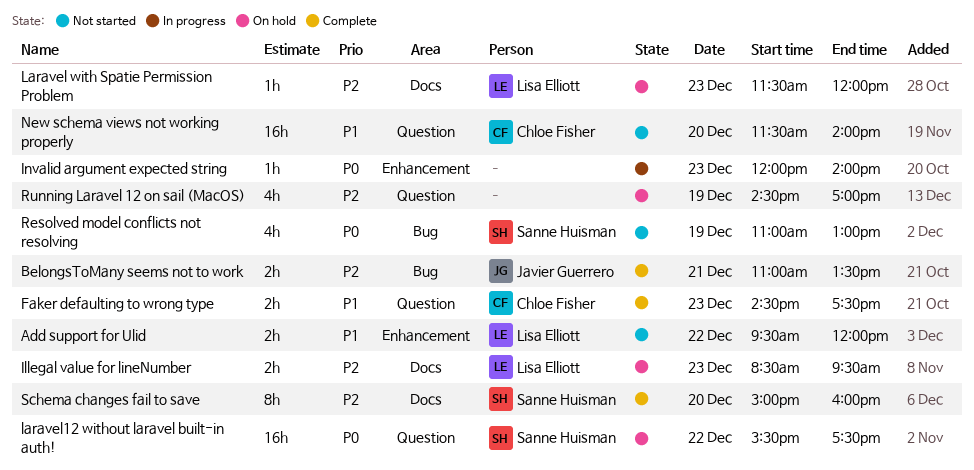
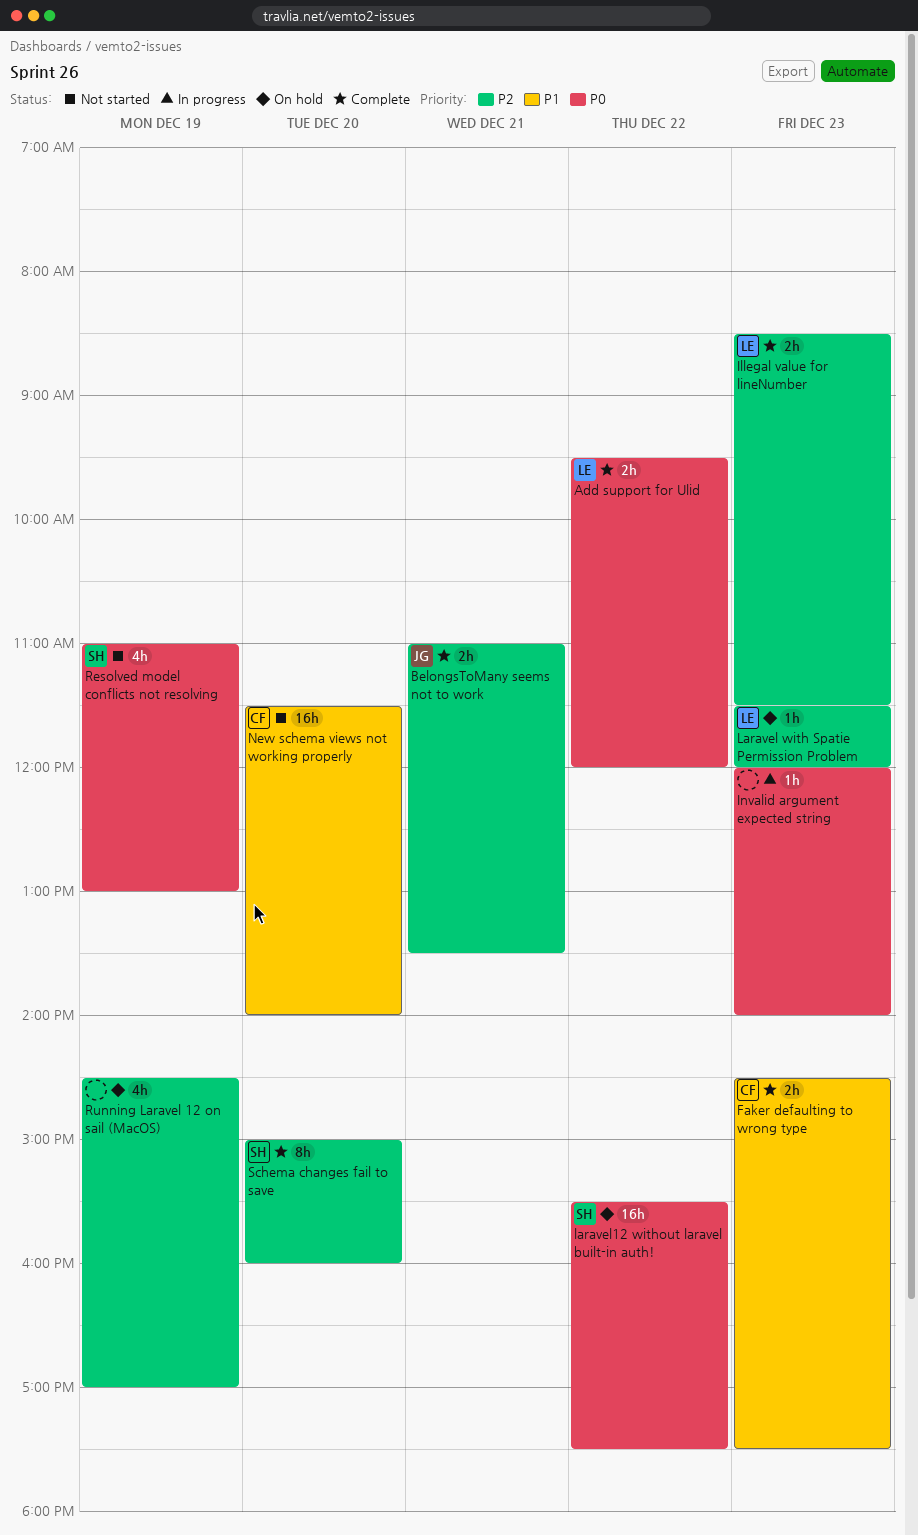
Add support for Ulid, status: Not started -> Complete
Add support for Ulid, priority: P1 -> P0
Illegal value for lineNumber, status: On hold -> Complete
Illegal value for lineNumber, ends: 09:30 -> 11:30

